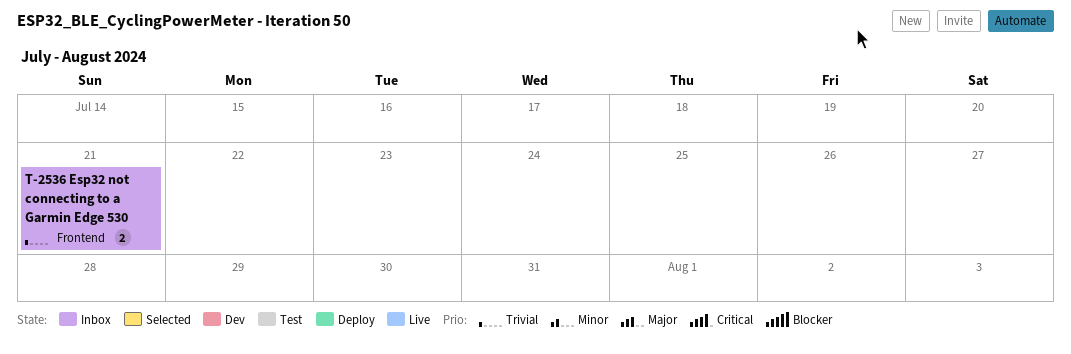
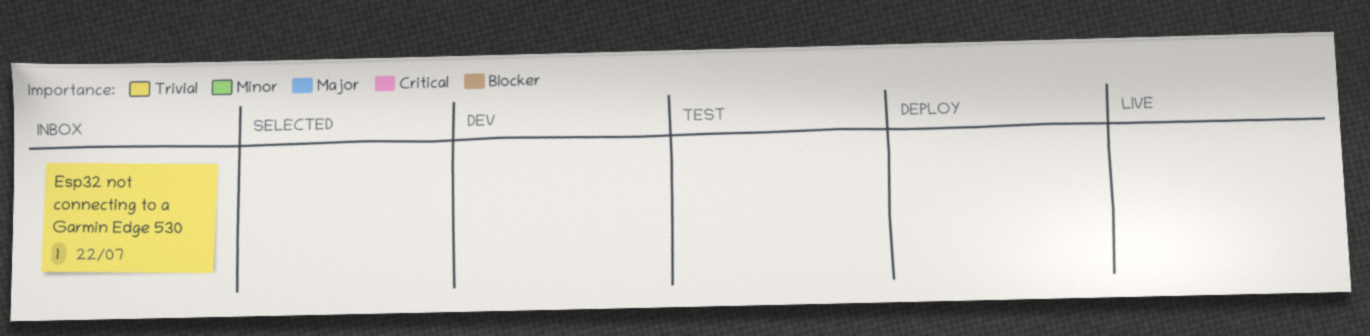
Esp32 not connecting to a Garmin Edge 530, estimate: 2 -> 1
Esp32 not connecting to a Garmin Edge 530, due: Jul 21 -> Jul 22

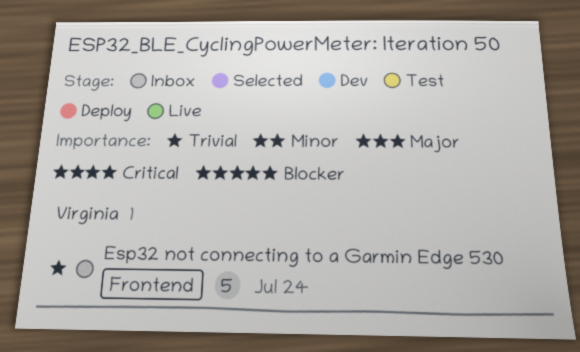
Esp32 not connecting to a Garmin Edge 530, estimate: 1 -> 5
Esp32 not connecting to a Garmin Edge 530, due: Jul 22 -> Jul 24

